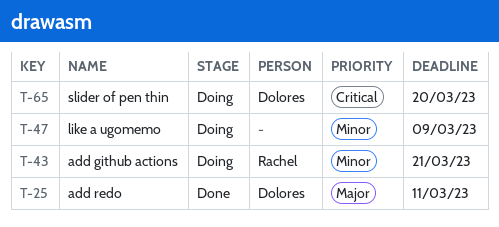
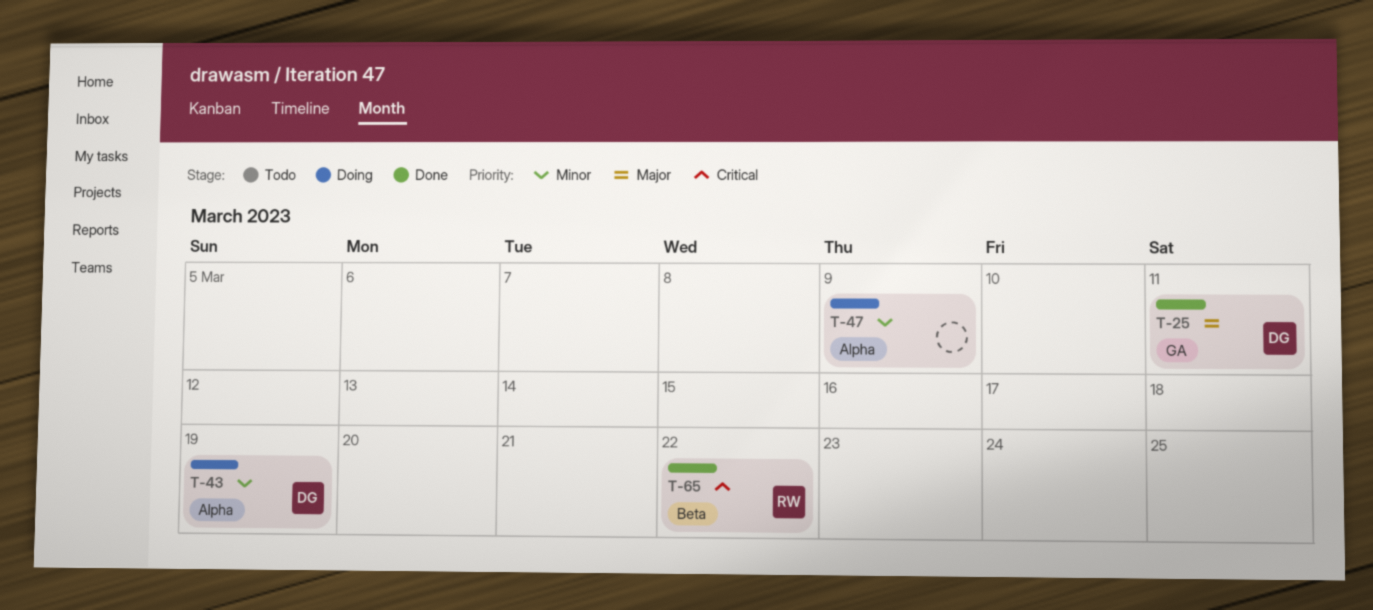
T-43, owner: Rachel -> Dolores
T-43, due: Mar 21 -> Mar 19
T-65, status: Doing -> Done
T-65, owner: Dolores -> Rachel
T-65, due: Mar 20 -> Mar 22

